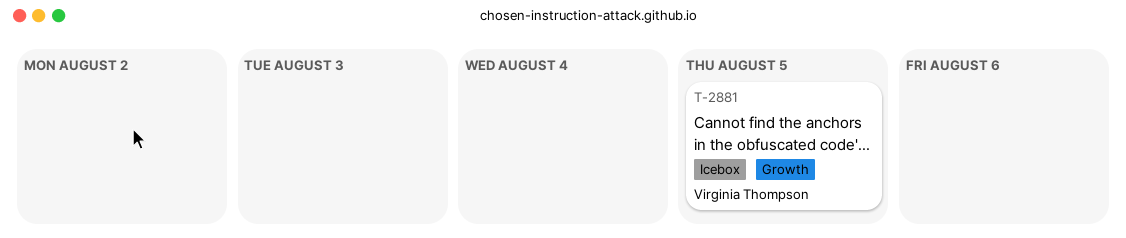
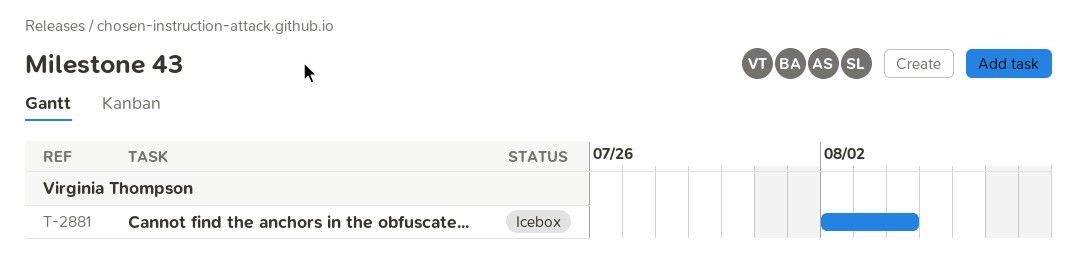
T-2881, due: Aug 5 -> Aug 4

